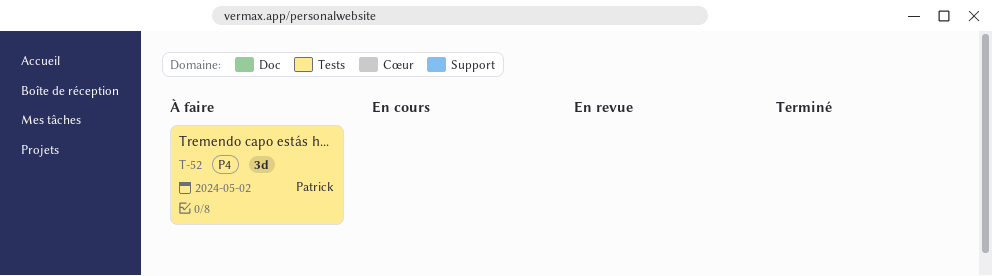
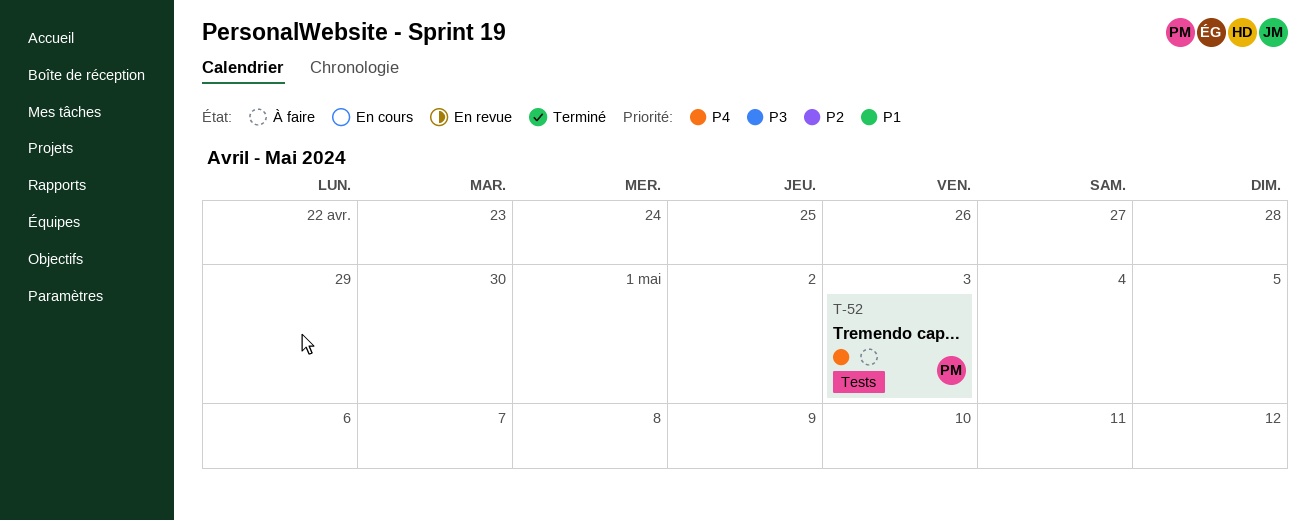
T-52, due: May 2 -> May 3

